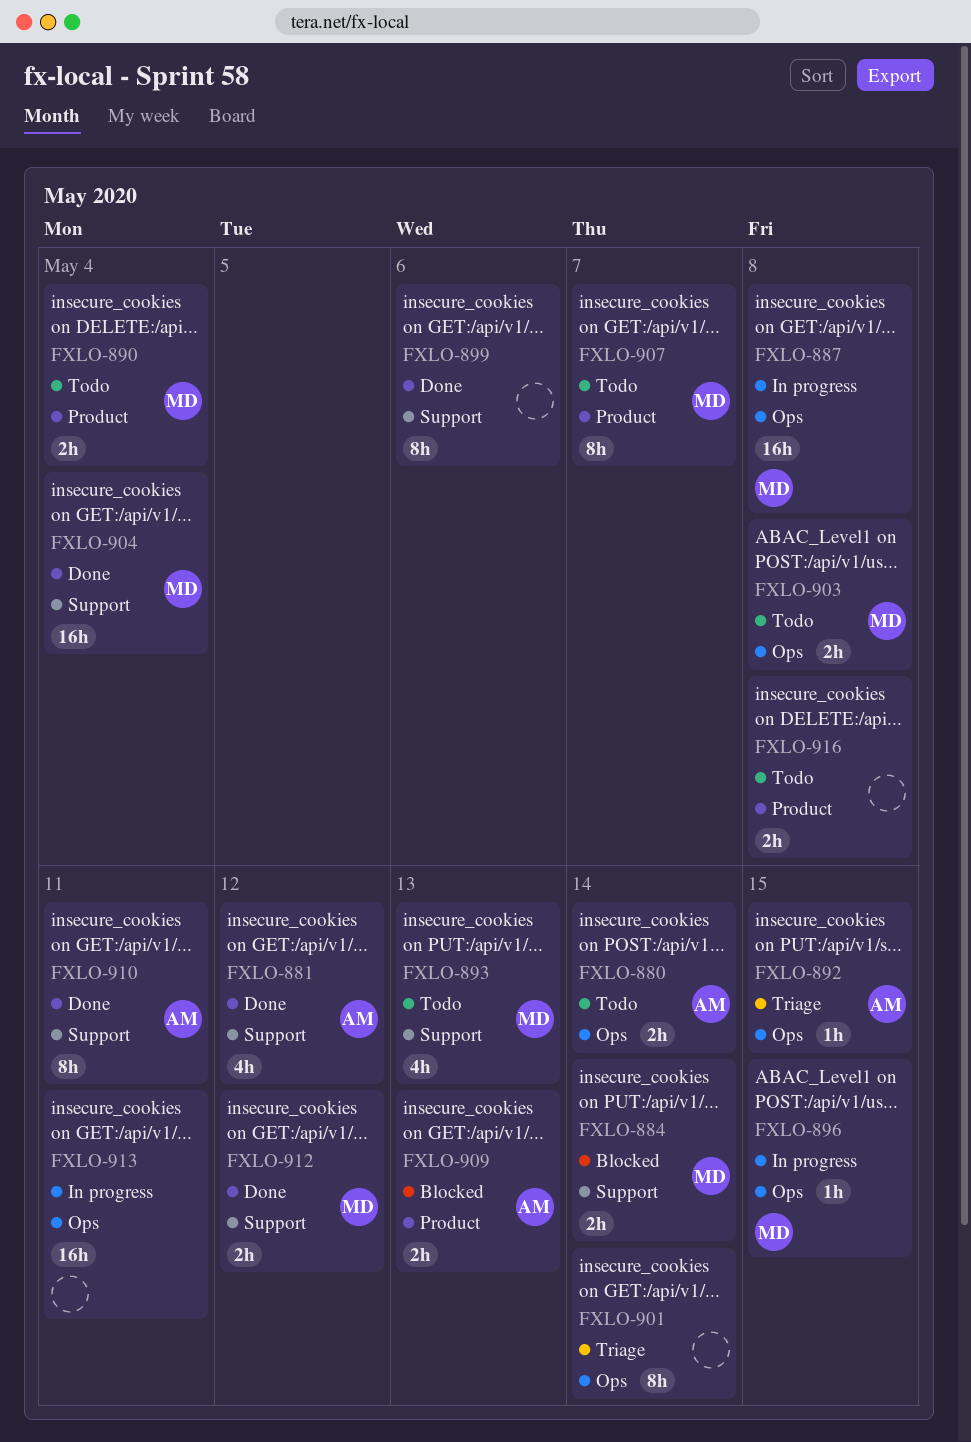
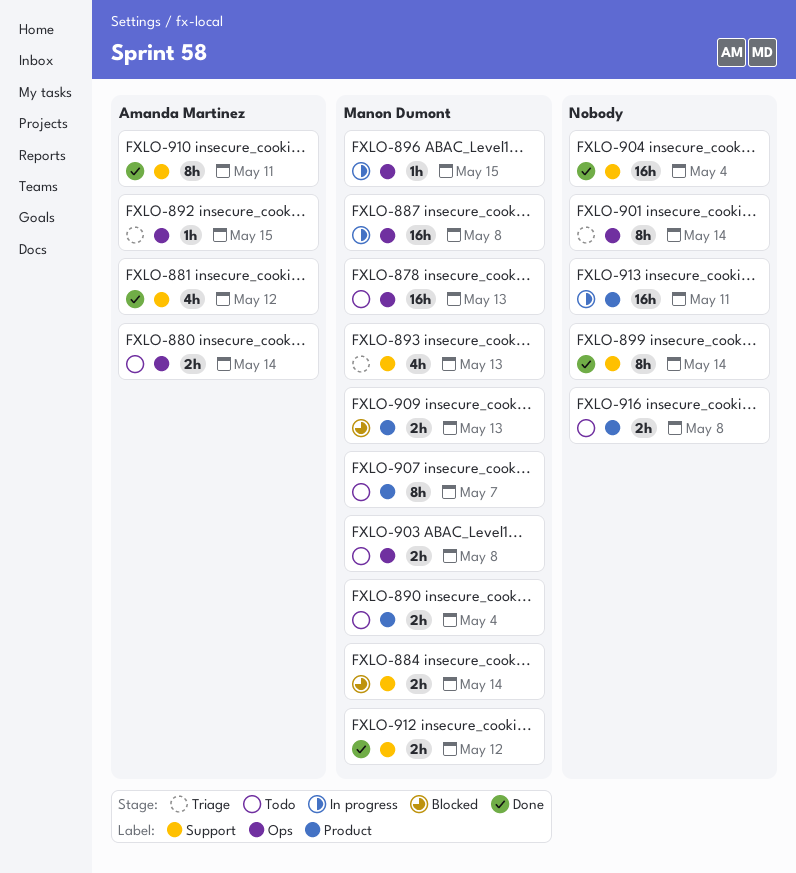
FXLO-878: none -> present
FXLO-893, status: Todo -> Triage
FXLO-899, due: May 6 -> May 14
FXLO-904, owner: Manon Dumont -> none
FXLO-909, owner: Amanda Martinez -> Manon Dumont
FXLO-913, label: Ops -> Product

